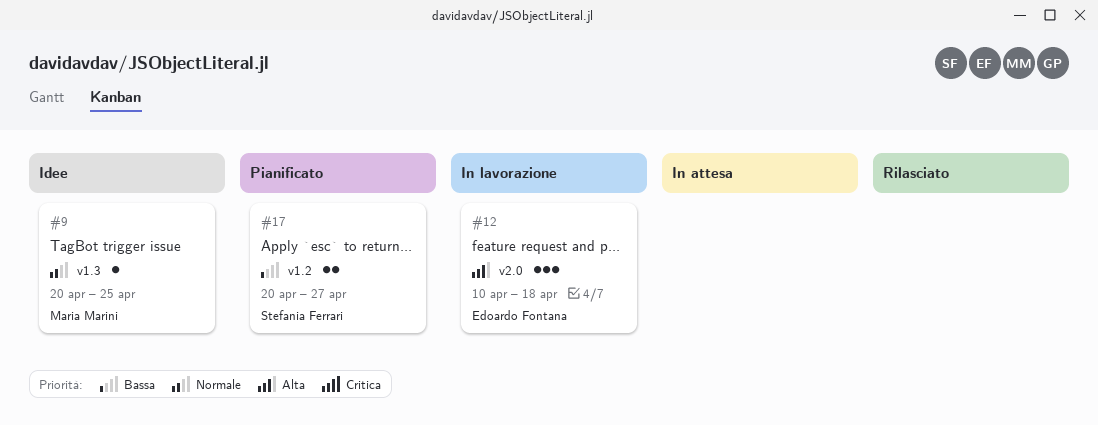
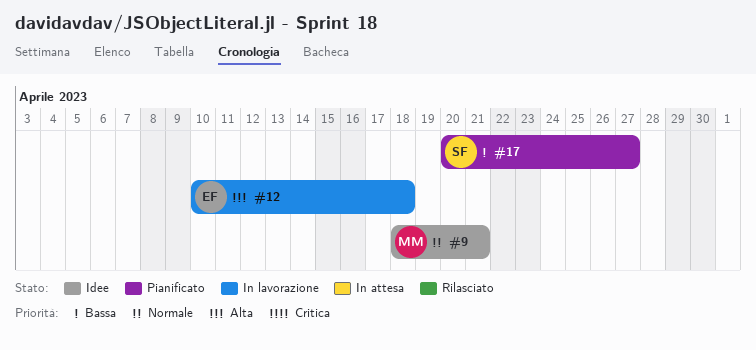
#9, start: Apr 20 -> Apr 18
#9, due: Apr 25 -> Apr 21

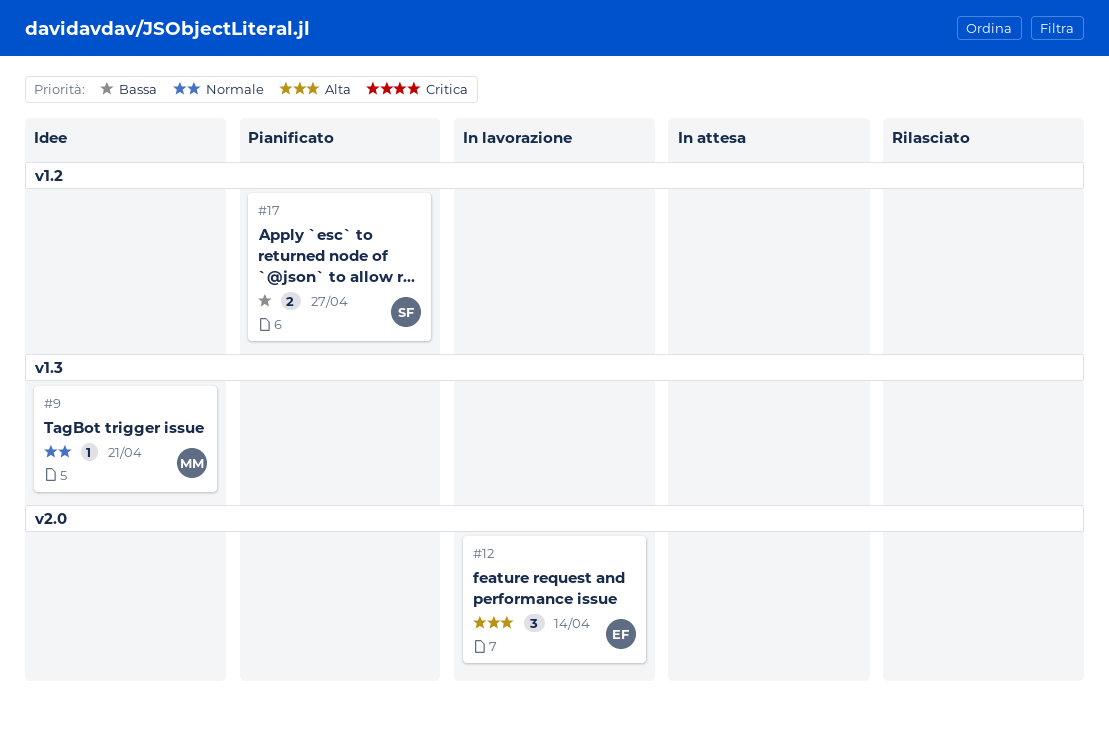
#12, due: Apr 18 -> Apr 14

